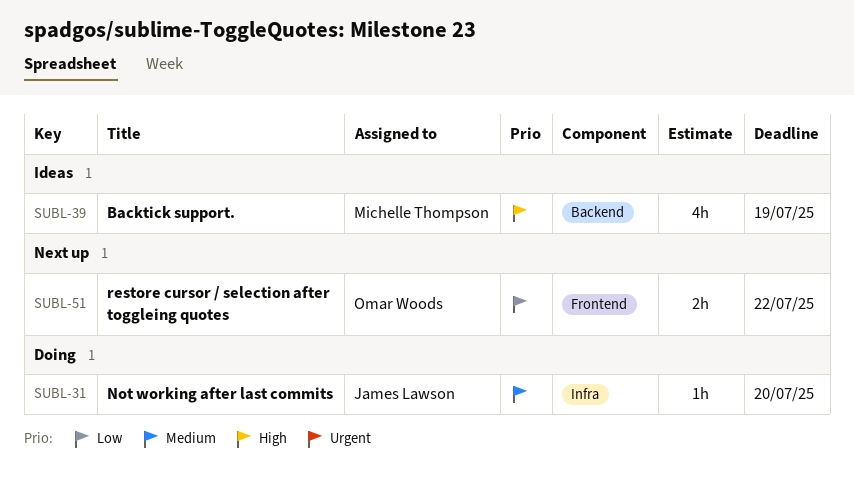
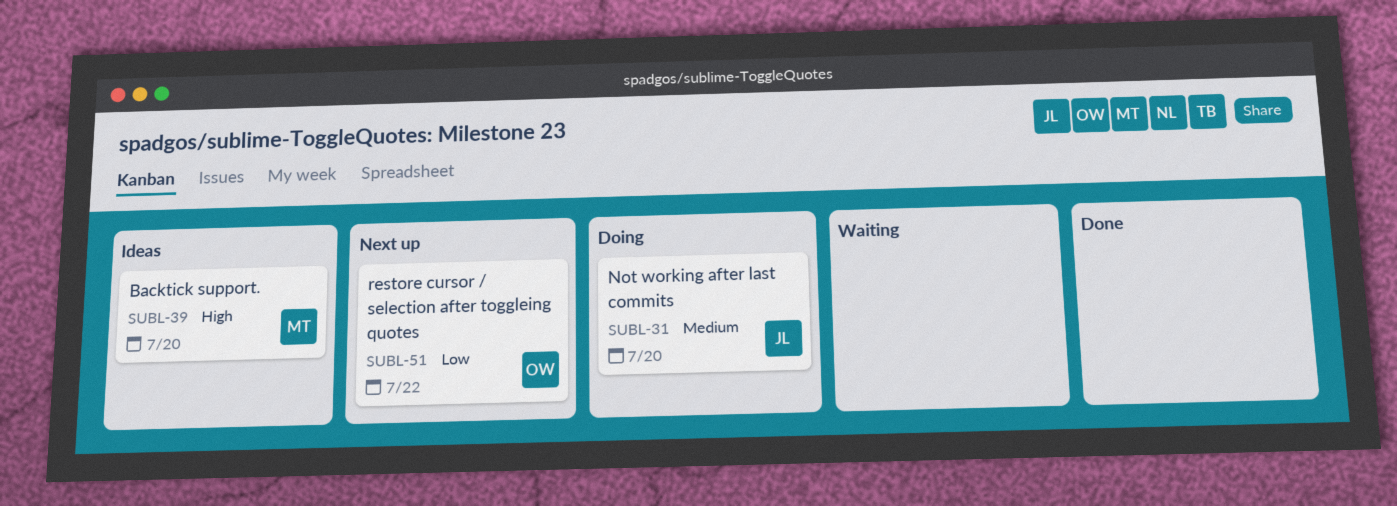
SUBL-39, due: Jul 19 -> Jul 20

